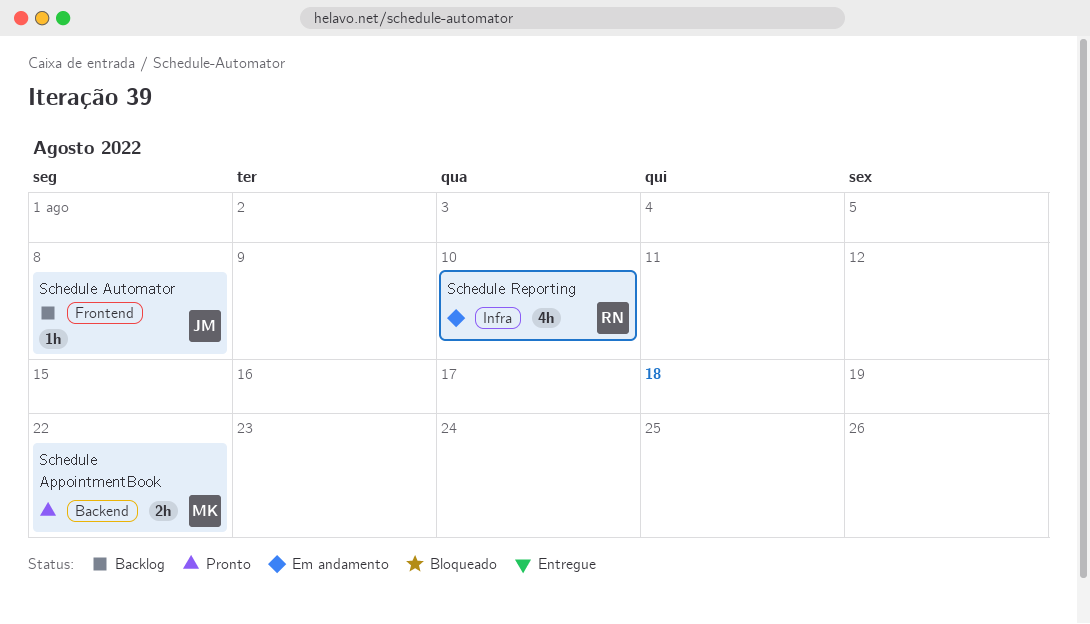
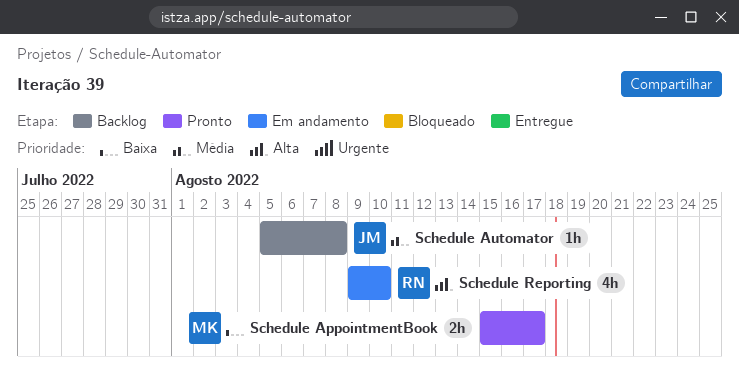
Schedule AppointmentBook, due: Aug 22 -> Aug 17

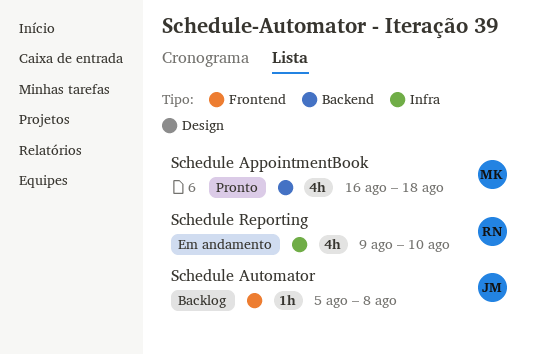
Schedule AppointmentBook, estimate: 2h -> 4h
Schedule AppointmentBook, start: Aug 15 -> Aug 16
Schedule AppointmentBook, due: Aug 17 -> Aug 18

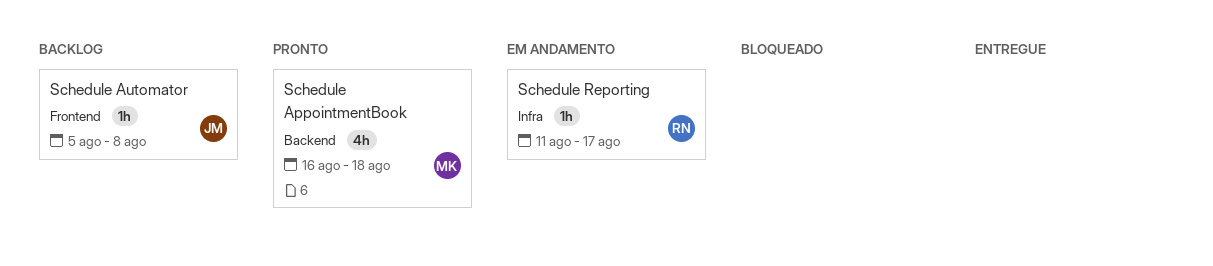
Schedule Reporting, estimate: 4h -> 1h
Schedule Reporting, start: Aug 9 -> Aug 11
Schedule Reporting, due: Aug 10 -> Aug 17

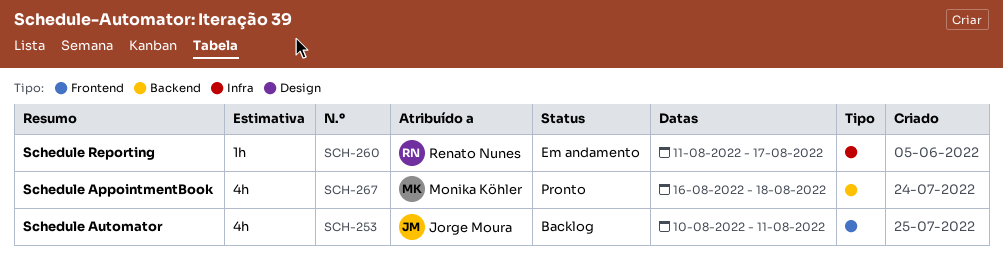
Schedule Automator, estimate: 1h -> 4h
Schedule Automator, start: Aug 5 -> Aug 10
Schedule Automator, due: Aug 8 -> Aug 11

